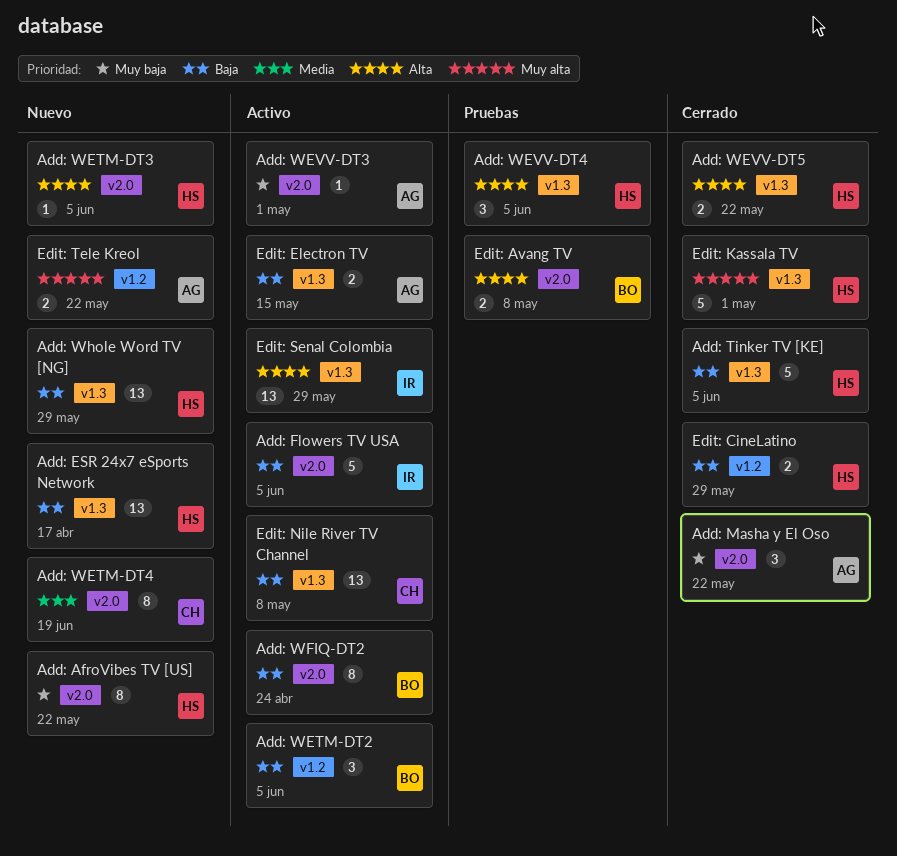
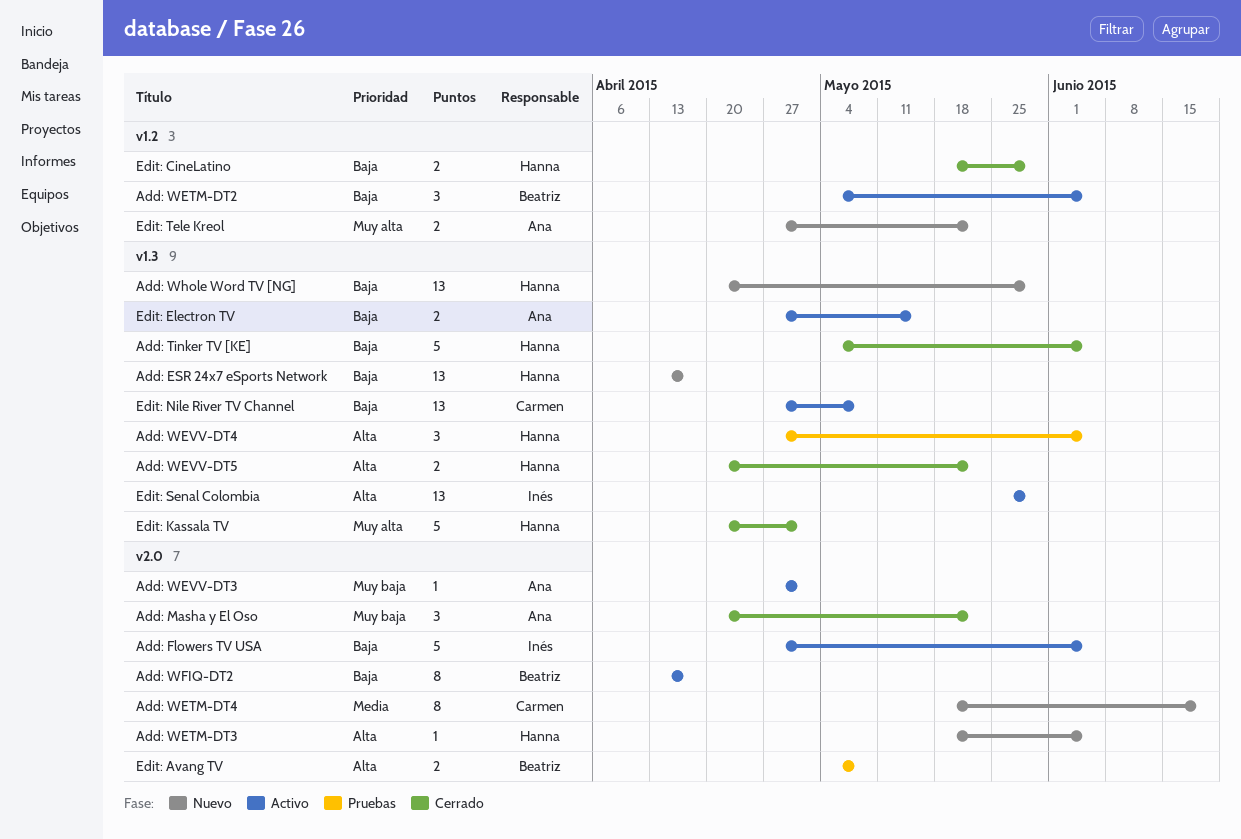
Add: AfroVibes TV [US]: present -> none
Add: WFIQ-DT2, due: Apr 24 -> Apr 17

